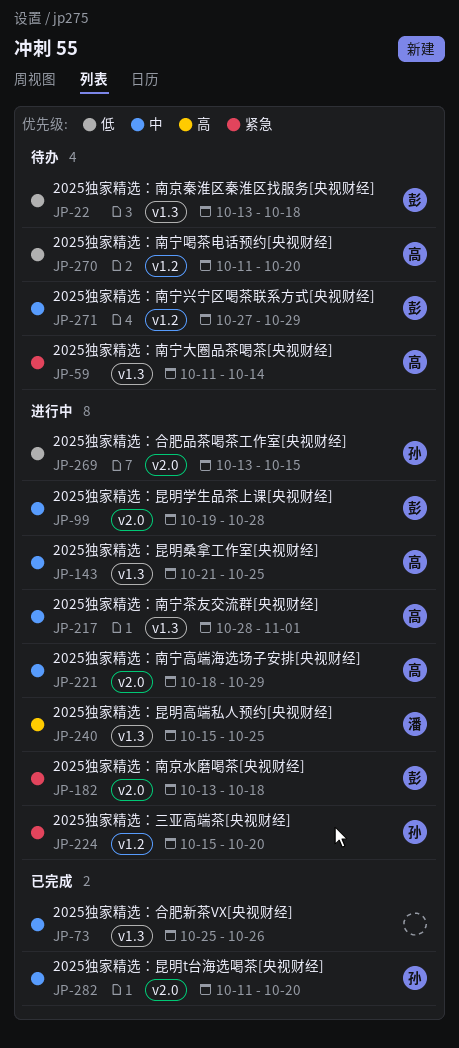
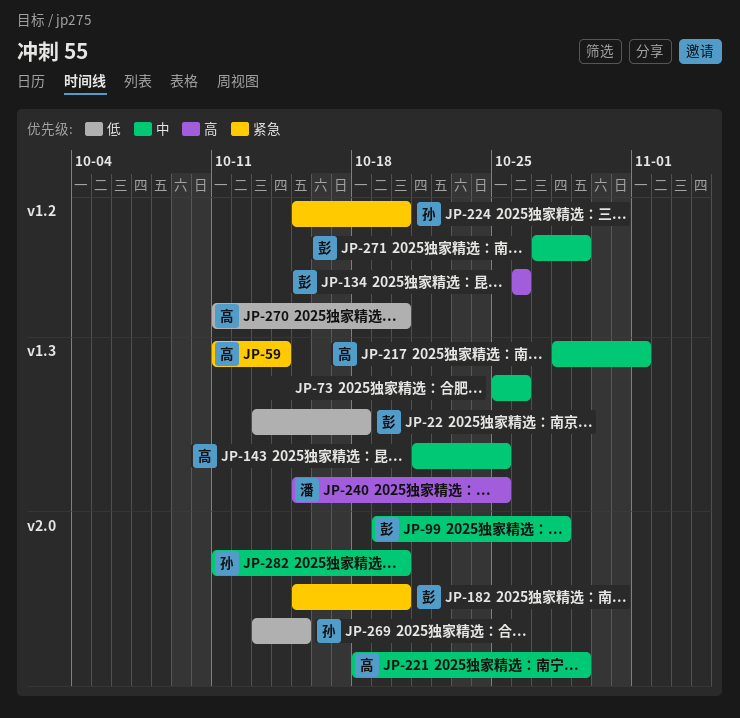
JP-134: none -> present
JP-182, start: Oct 13 -> Oct 15
JP-182, due: Oct 18 -> Oct 20

